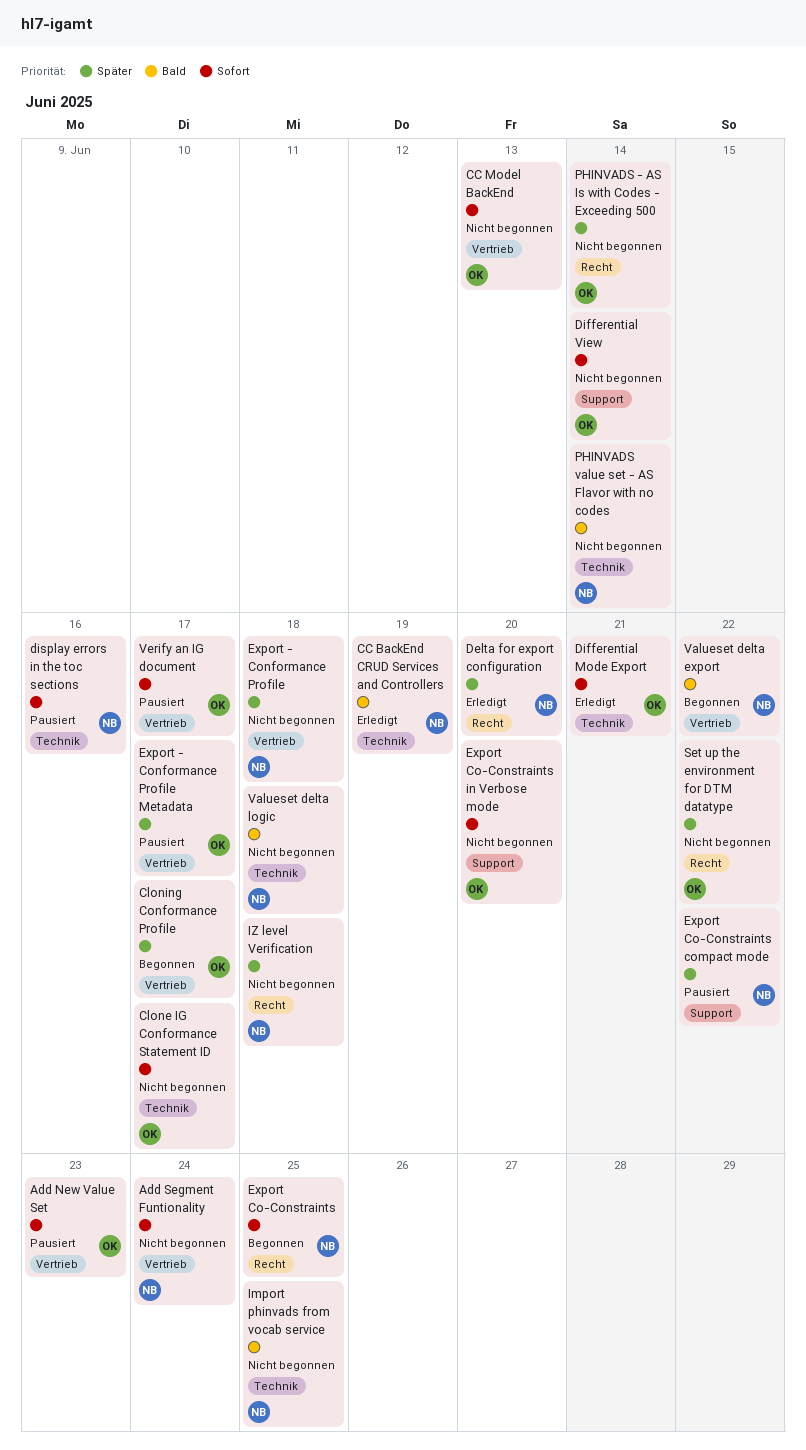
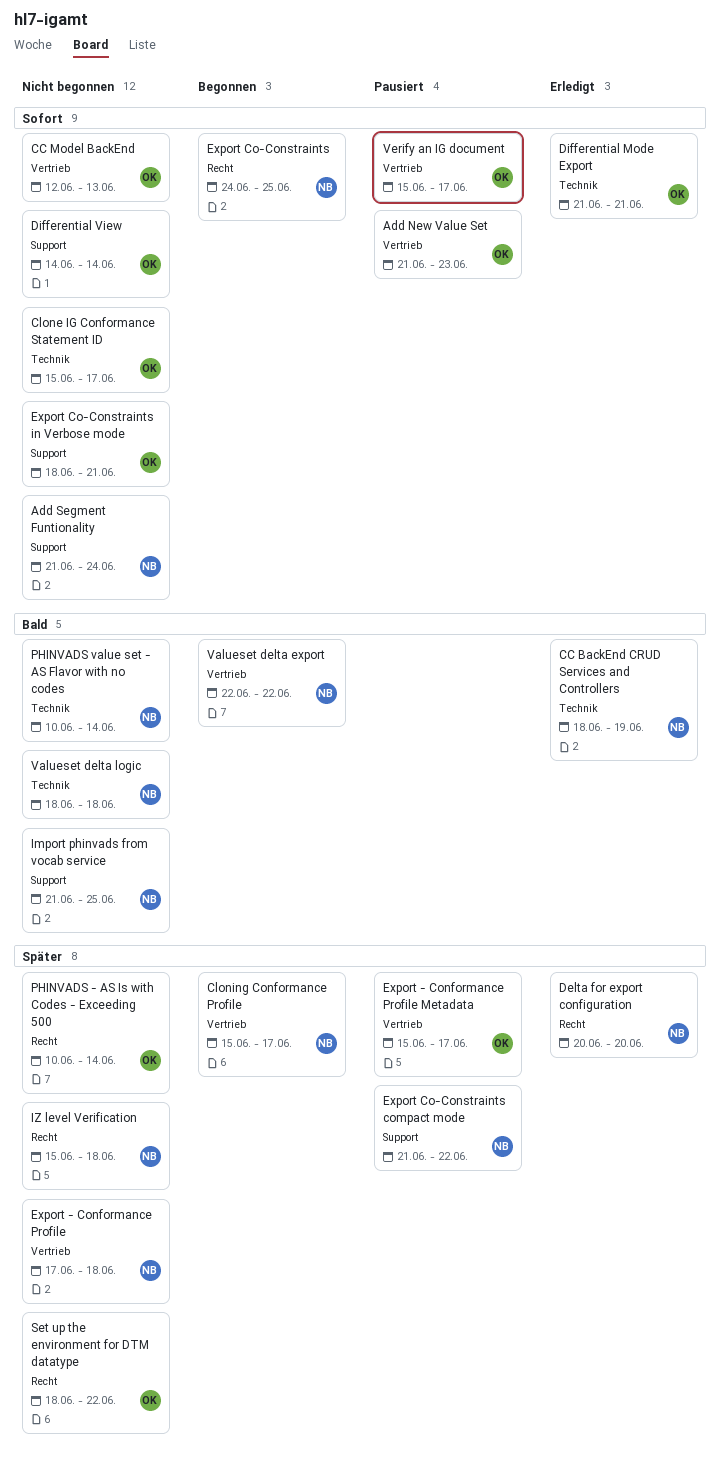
Add Segment Funtionality, label: Vertrieb -> Support
Cloning Conformance Profile, owner: OK -> NB
display errors in the toc sections: present -> none
Export Co-Constraints in Verbose mode, due: Jun 20 -> Jun 21
Import phinvads from vocab service, label: Technik -> Support

